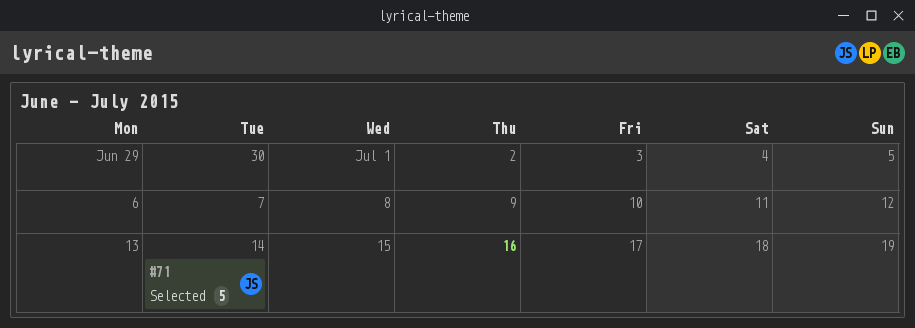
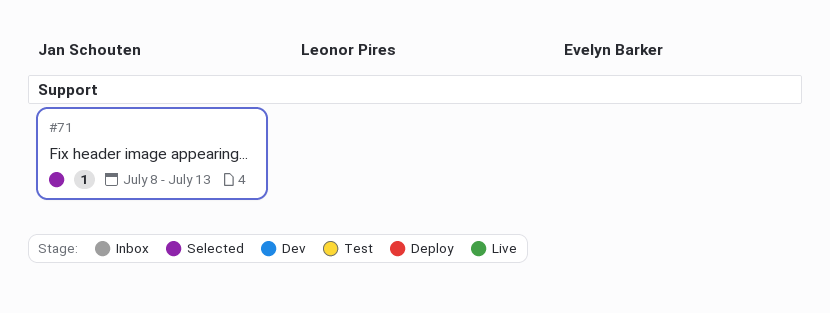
#71, estimate: 5 -> 1
#71, due: Jul 14 -> Jul 13

